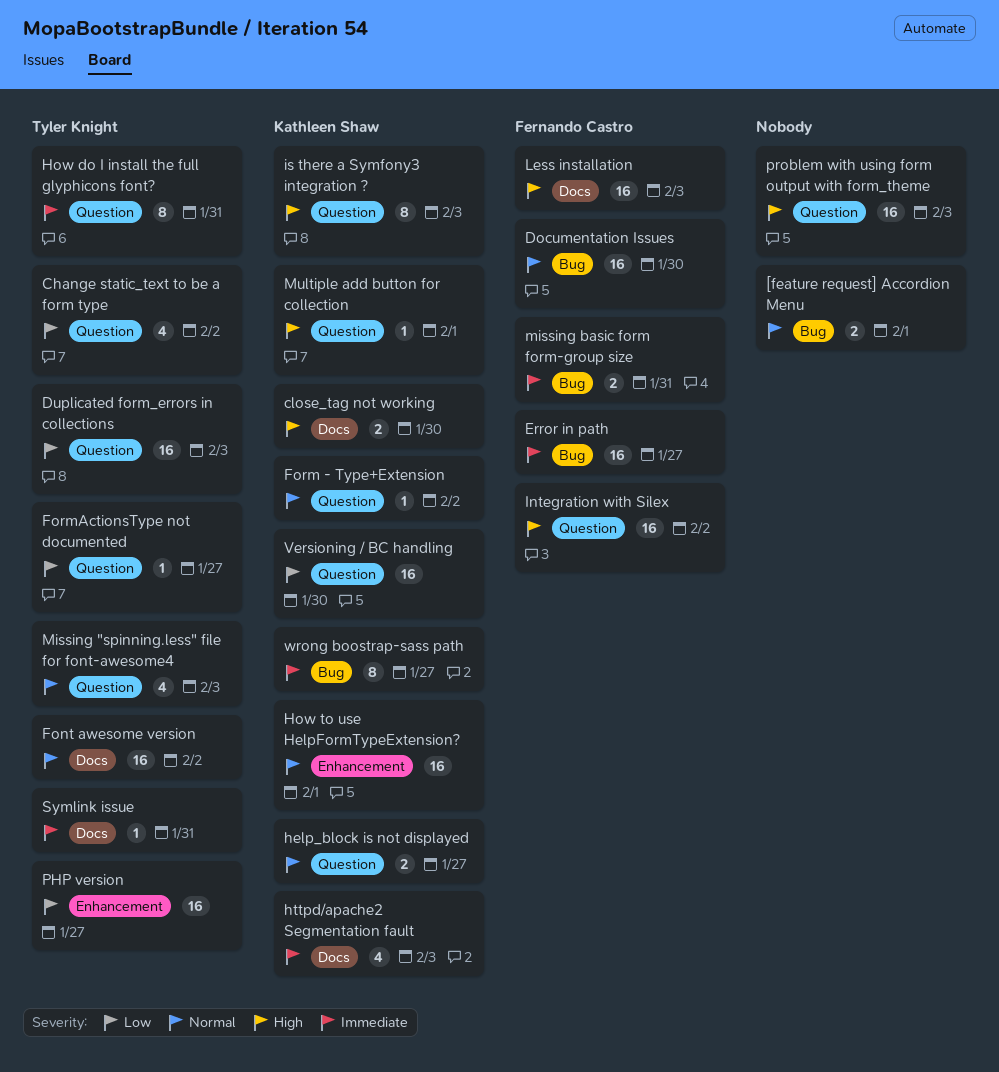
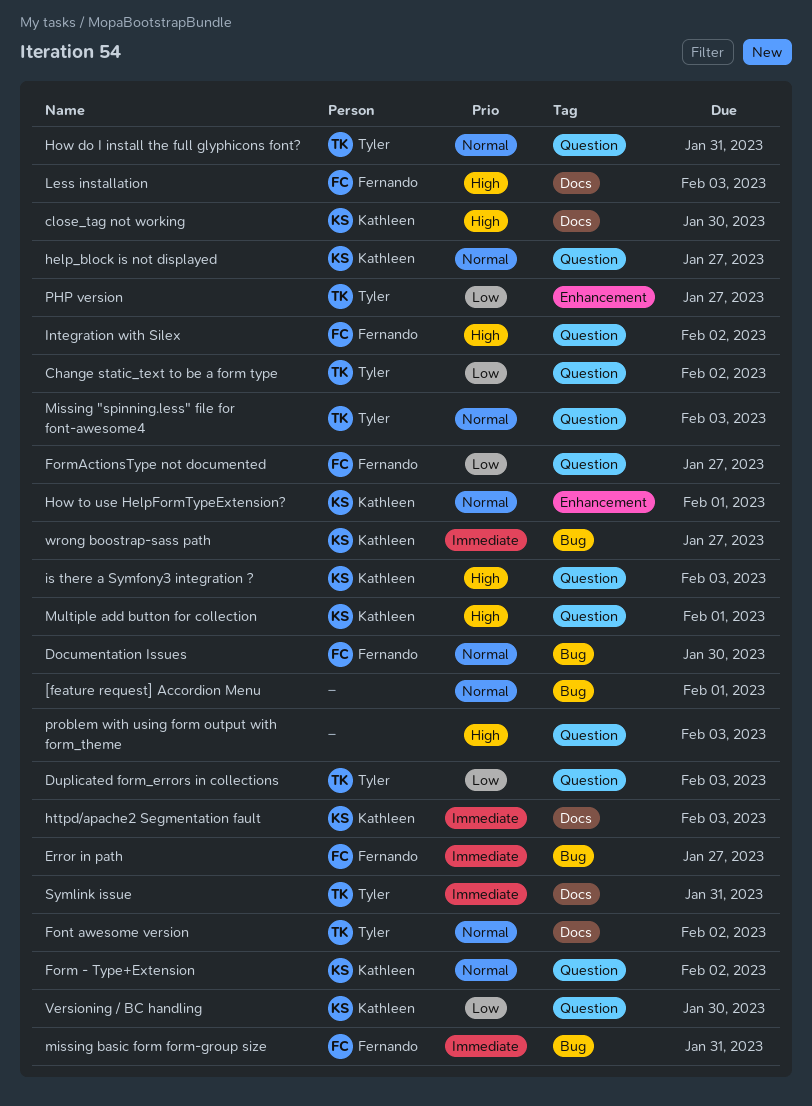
FormActionsType not documented, owner: Tyler Knight -> Fernando Castro
How do I install the full glyphicons font?, priority: Immediate -> Normal

